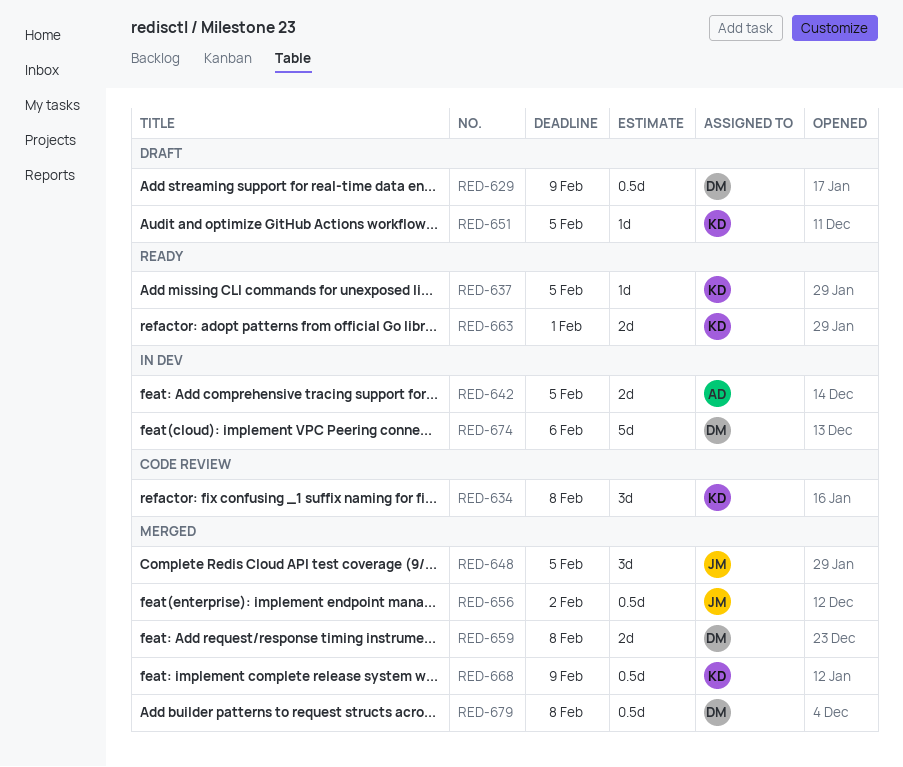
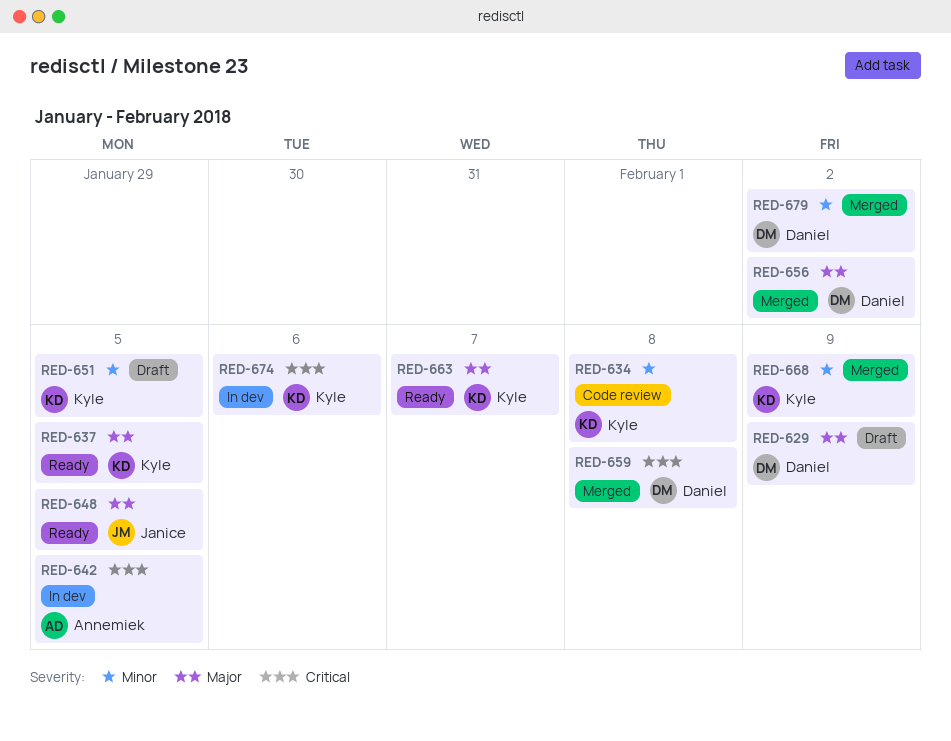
RED-648, status: Merged -> Ready
RED-656, owner: Janice -> Daniel
RED-663, due: Feb 1 -> Feb 7
RED-674, owner: Daniel -> Kyle
RED-679, due: Feb 8 -> Feb 2

